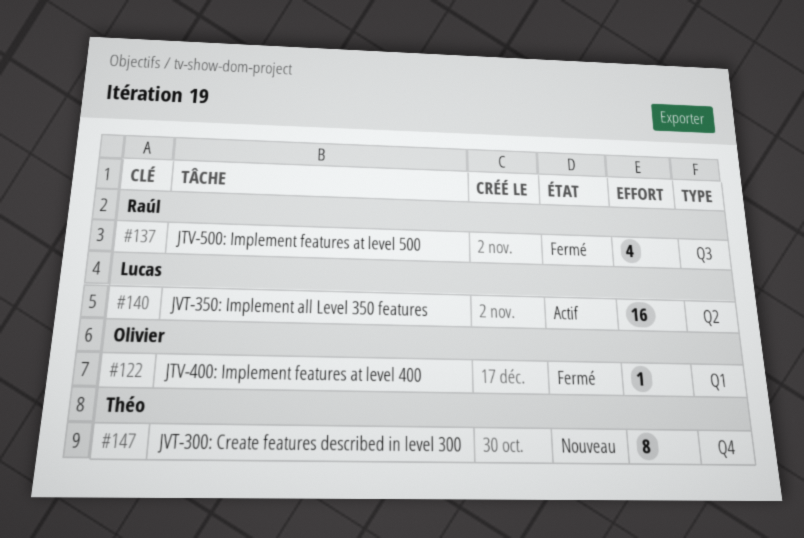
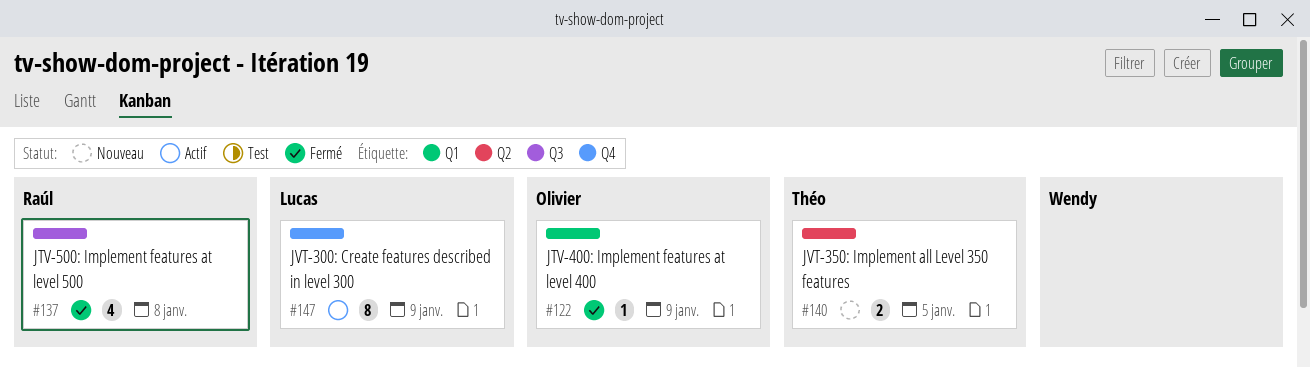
#140, status: Actif -> Nouveau
#140, owner: Lucas -> Théo
#140, estimate: 16 -> 2
#147, status: Nouveau -> Actif
#147, owner: Théo -> Lucas

